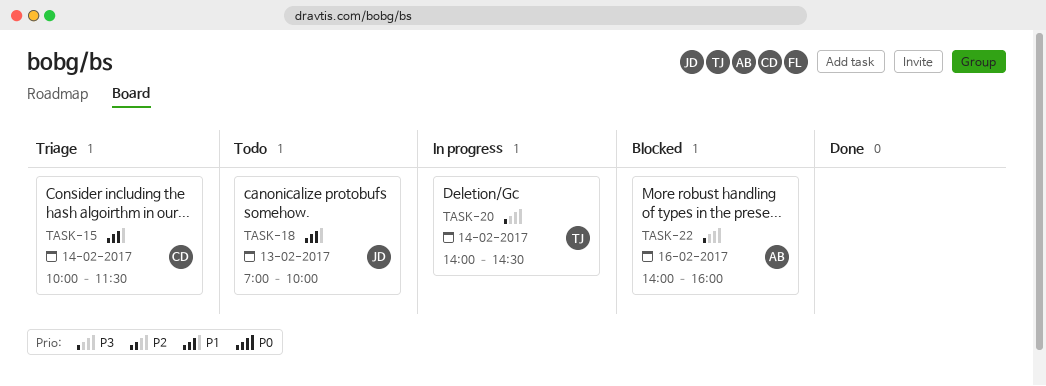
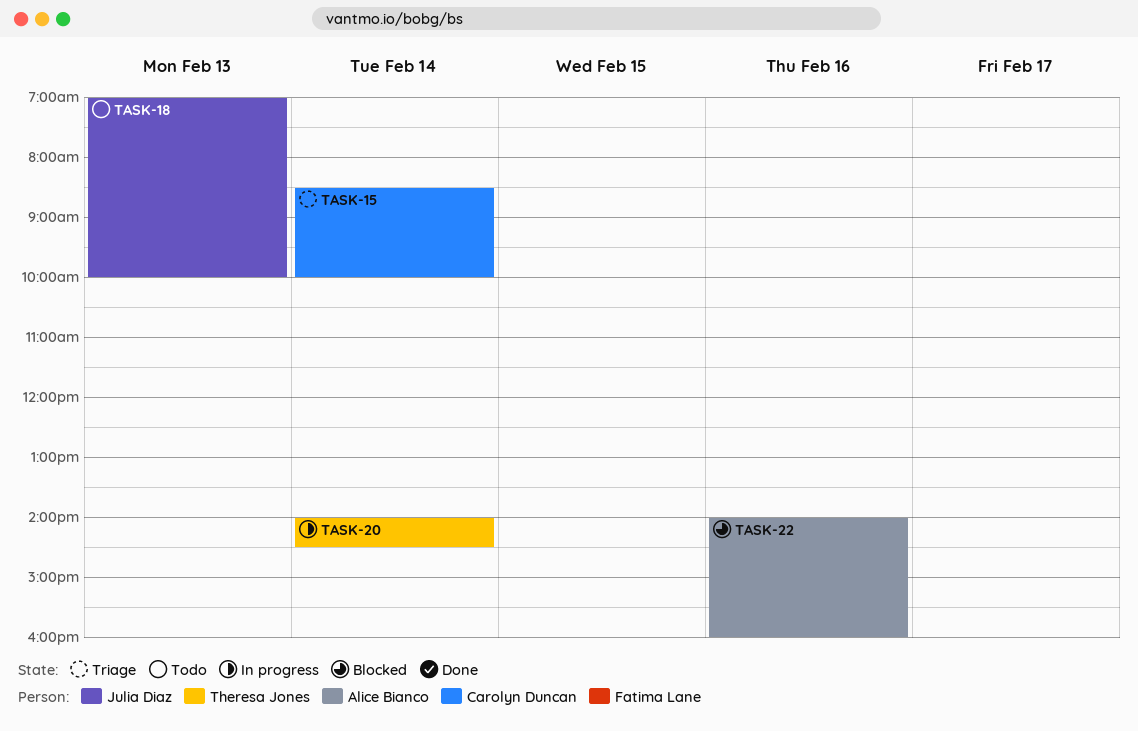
TASK-15, begins: 10:00 -> 08:30
TASK-15, ends: 11:30 -> 10:00

